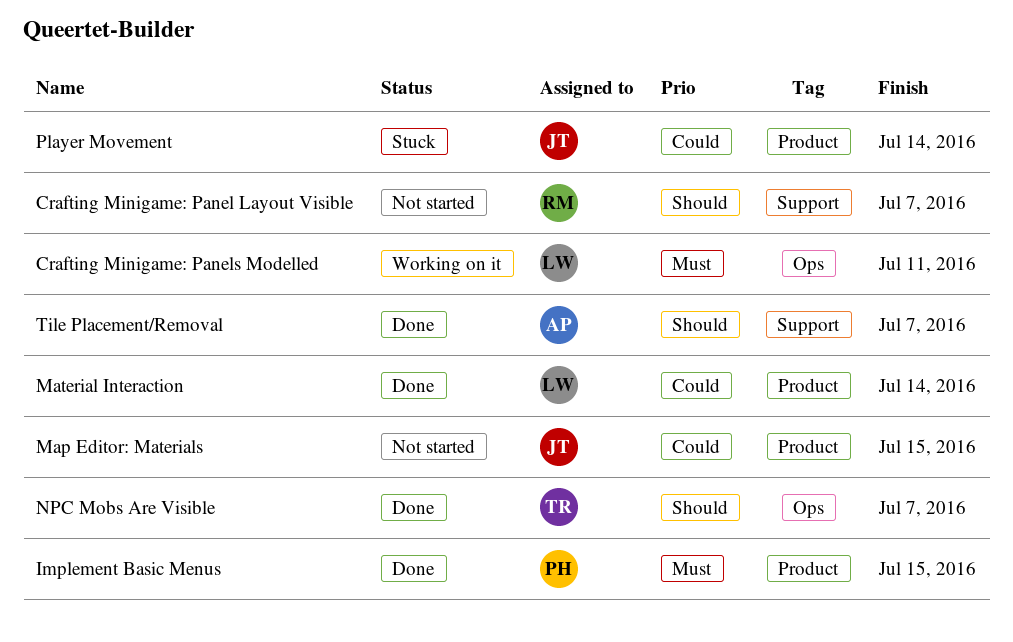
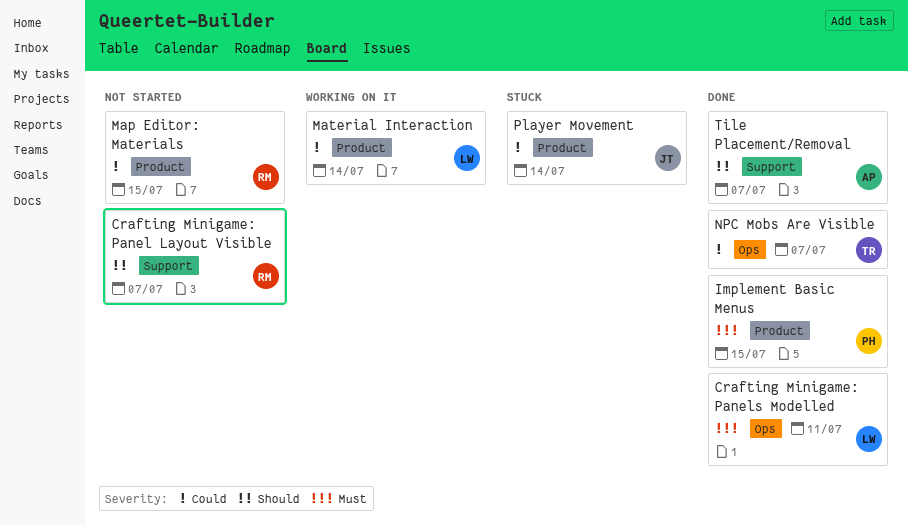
Crafting Minigame: Panels Modelled, status: Working on it -> Done
Map Editor: Materials, owner: JT -> RM
Material Interaction, status: Done -> Working on it
NPC Mobs Are Visible, priority: Should -> Could

